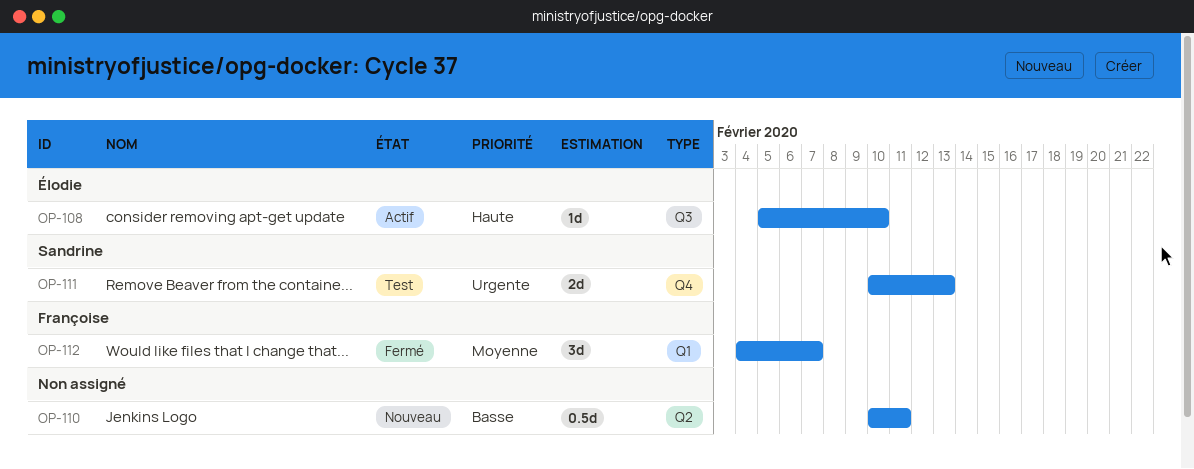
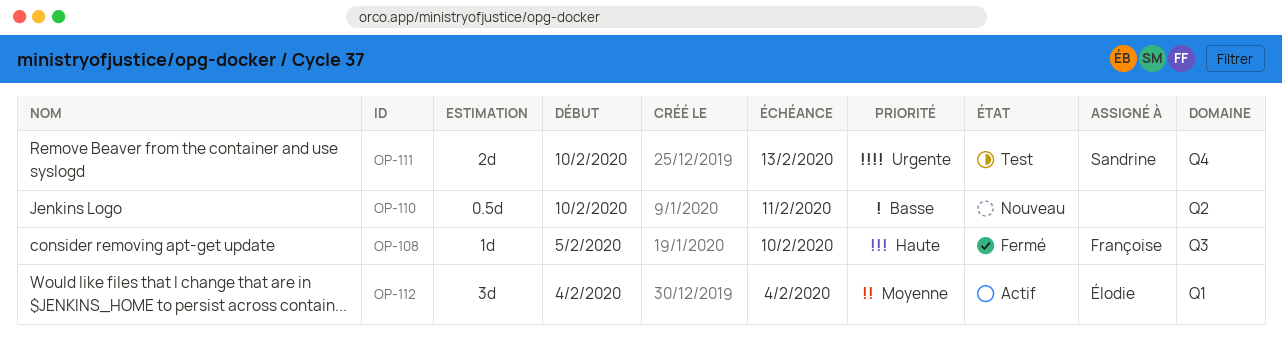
OP-108, status: Actif -> Fermé
OP-108, owner: Élodie -> Françoise
OP-112, status: Fermé -> Actif
OP-112, owner: Françoise -> Élodie
OP-112, due: Feb 7 -> Feb 4

